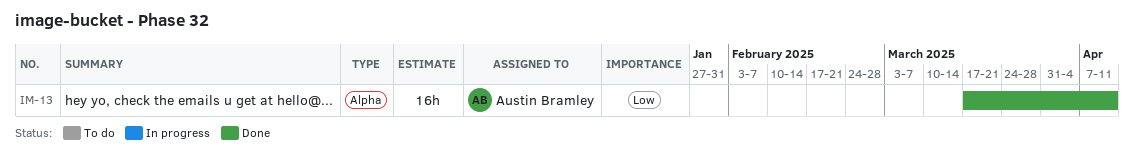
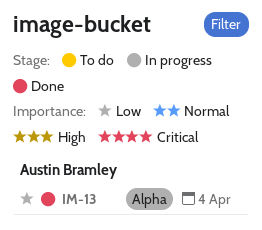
IM-13, due: Apr 11 -> Apr 4

